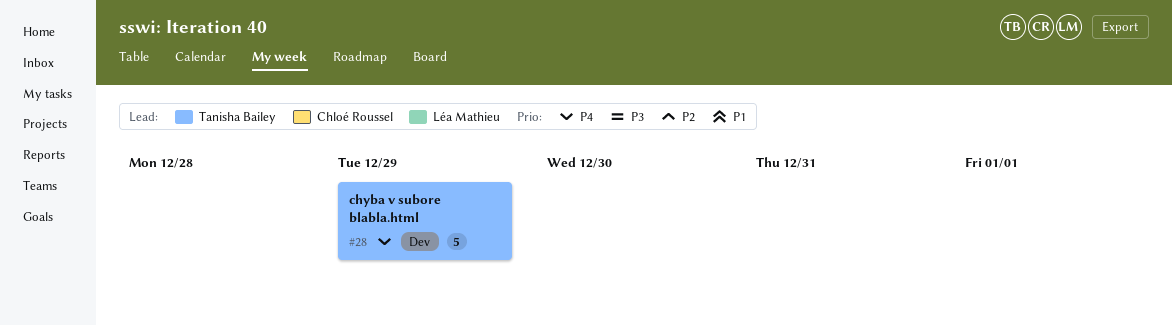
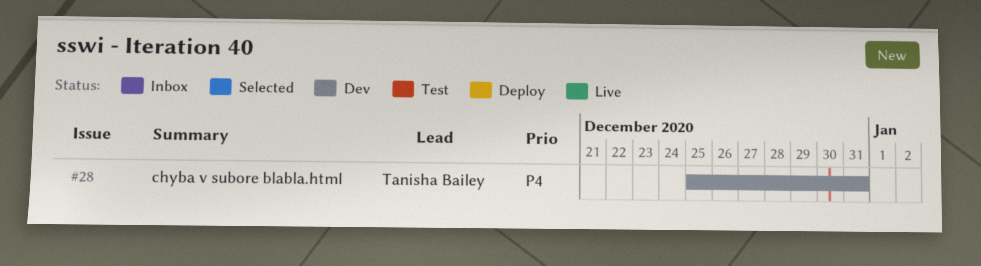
#28, due: Dec 29 -> Dec 31

